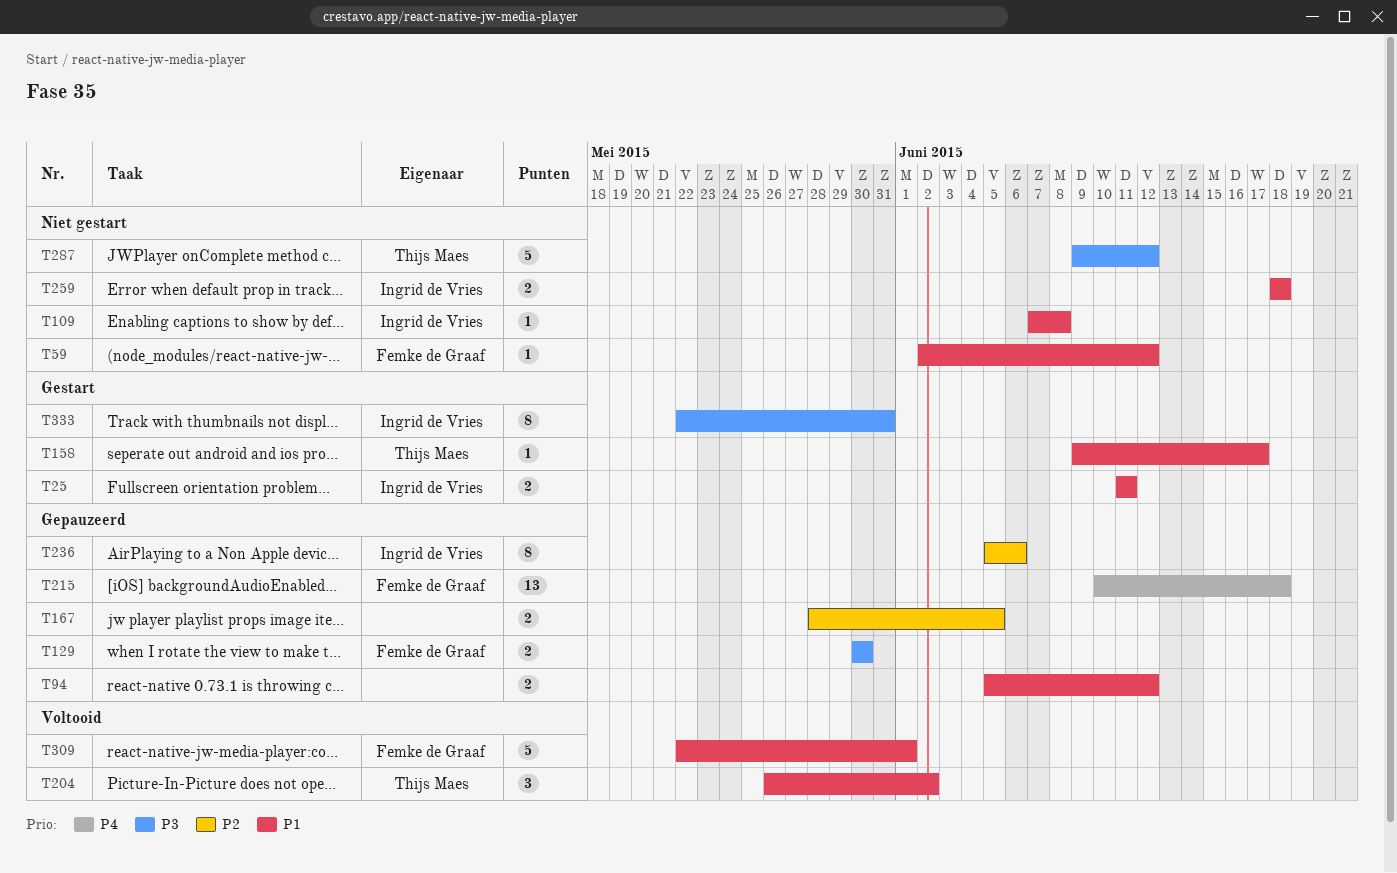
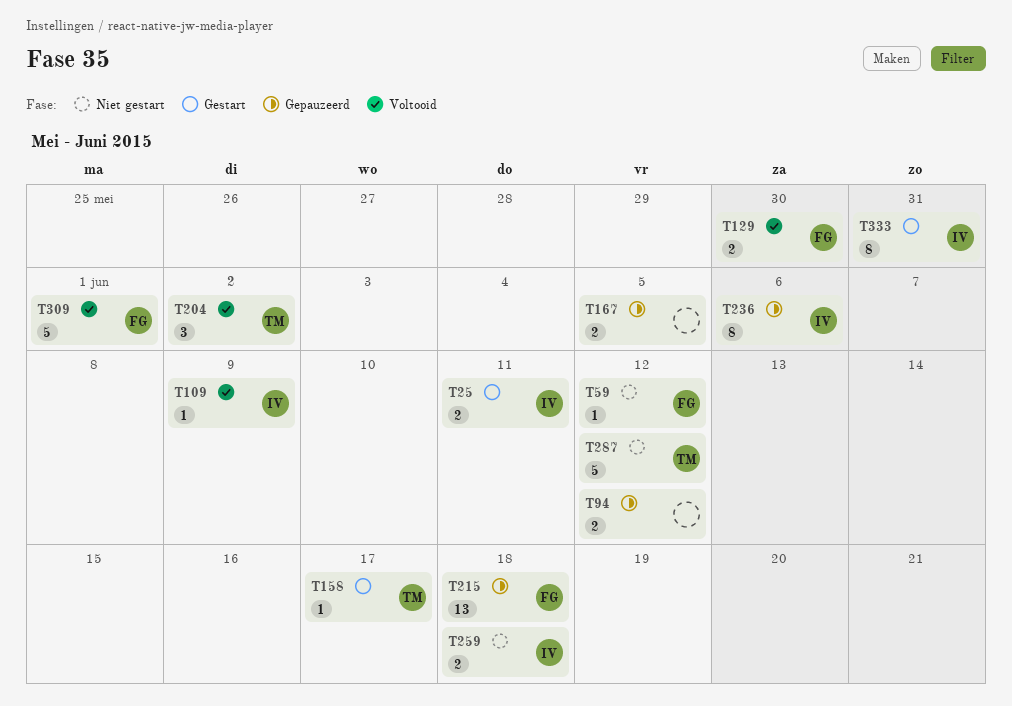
T109, status: Niet gestart -> Voltooid
T109, due: Jun 8 -> Jun 9
T129, status: Gepauzeerd -> Voltooid

